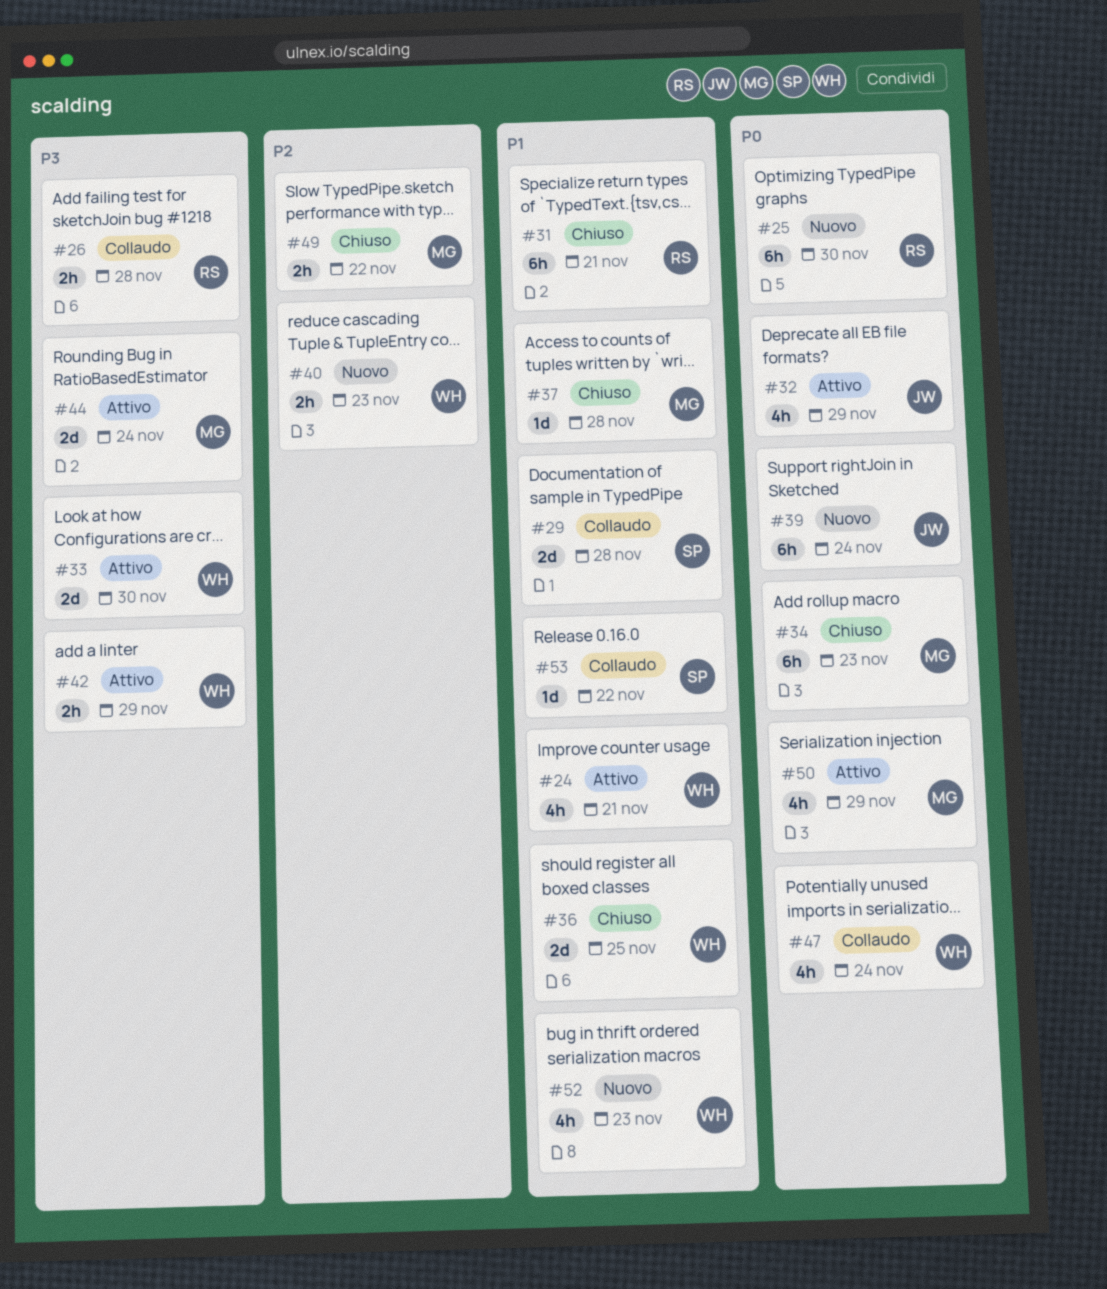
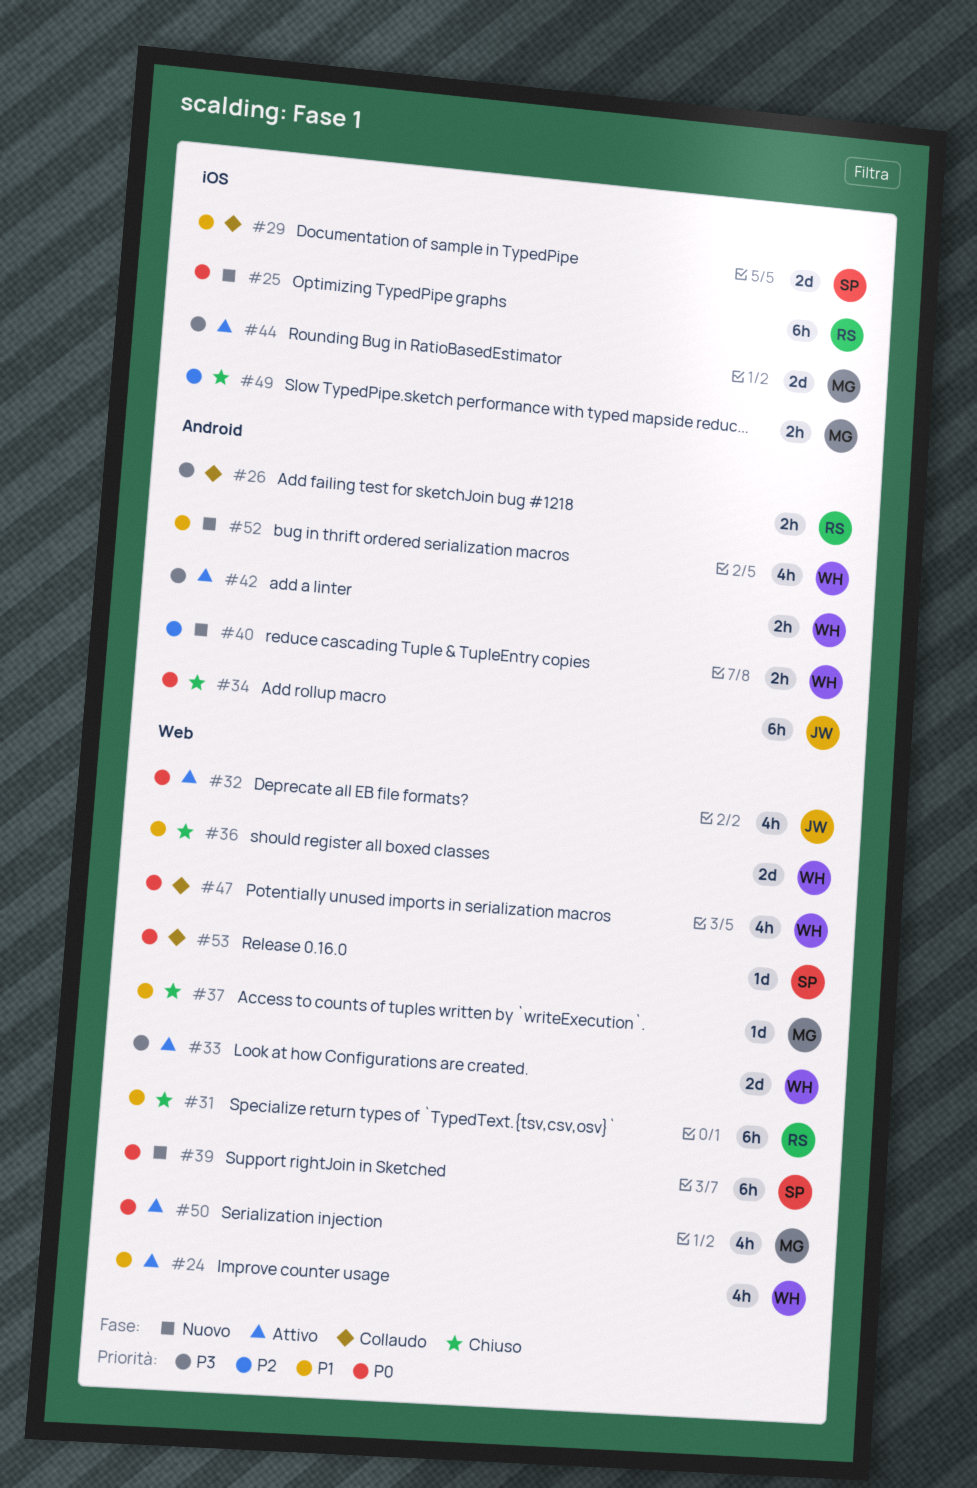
#34, owner: MG -> JW
#39, owner: JW -> SP
#53, priority: P1 -> P0

